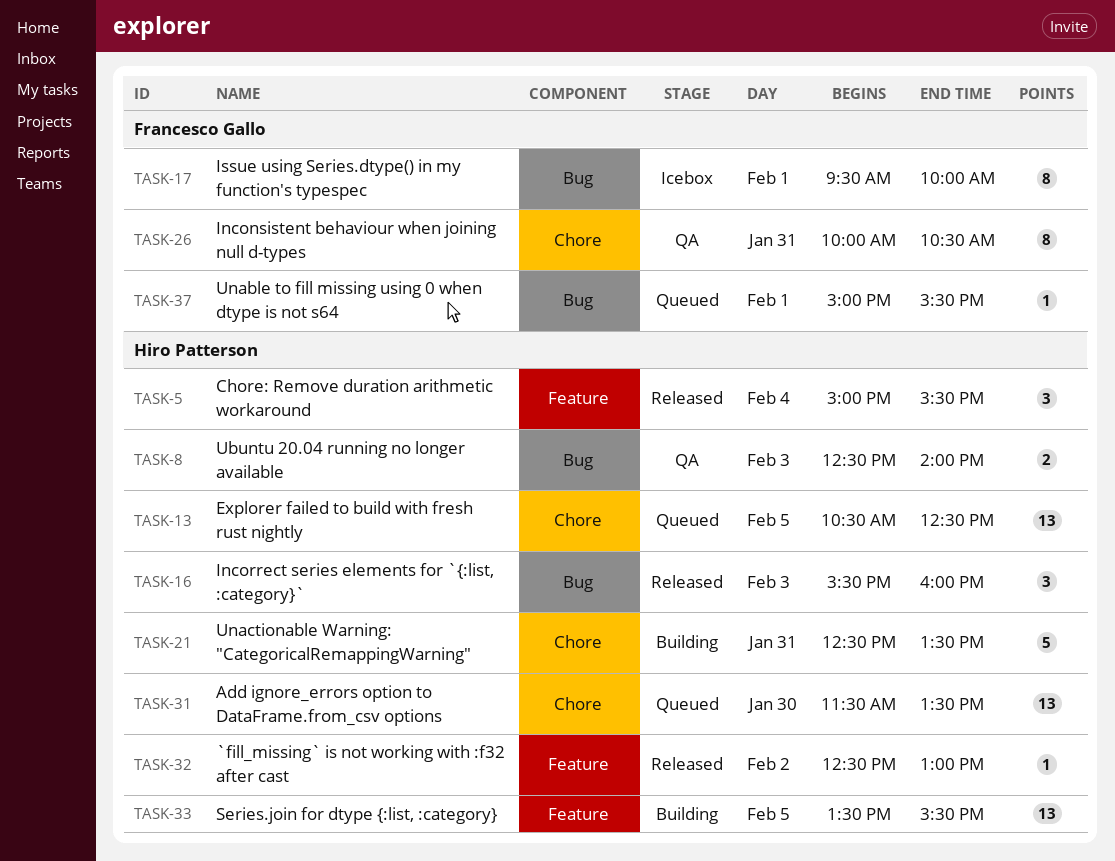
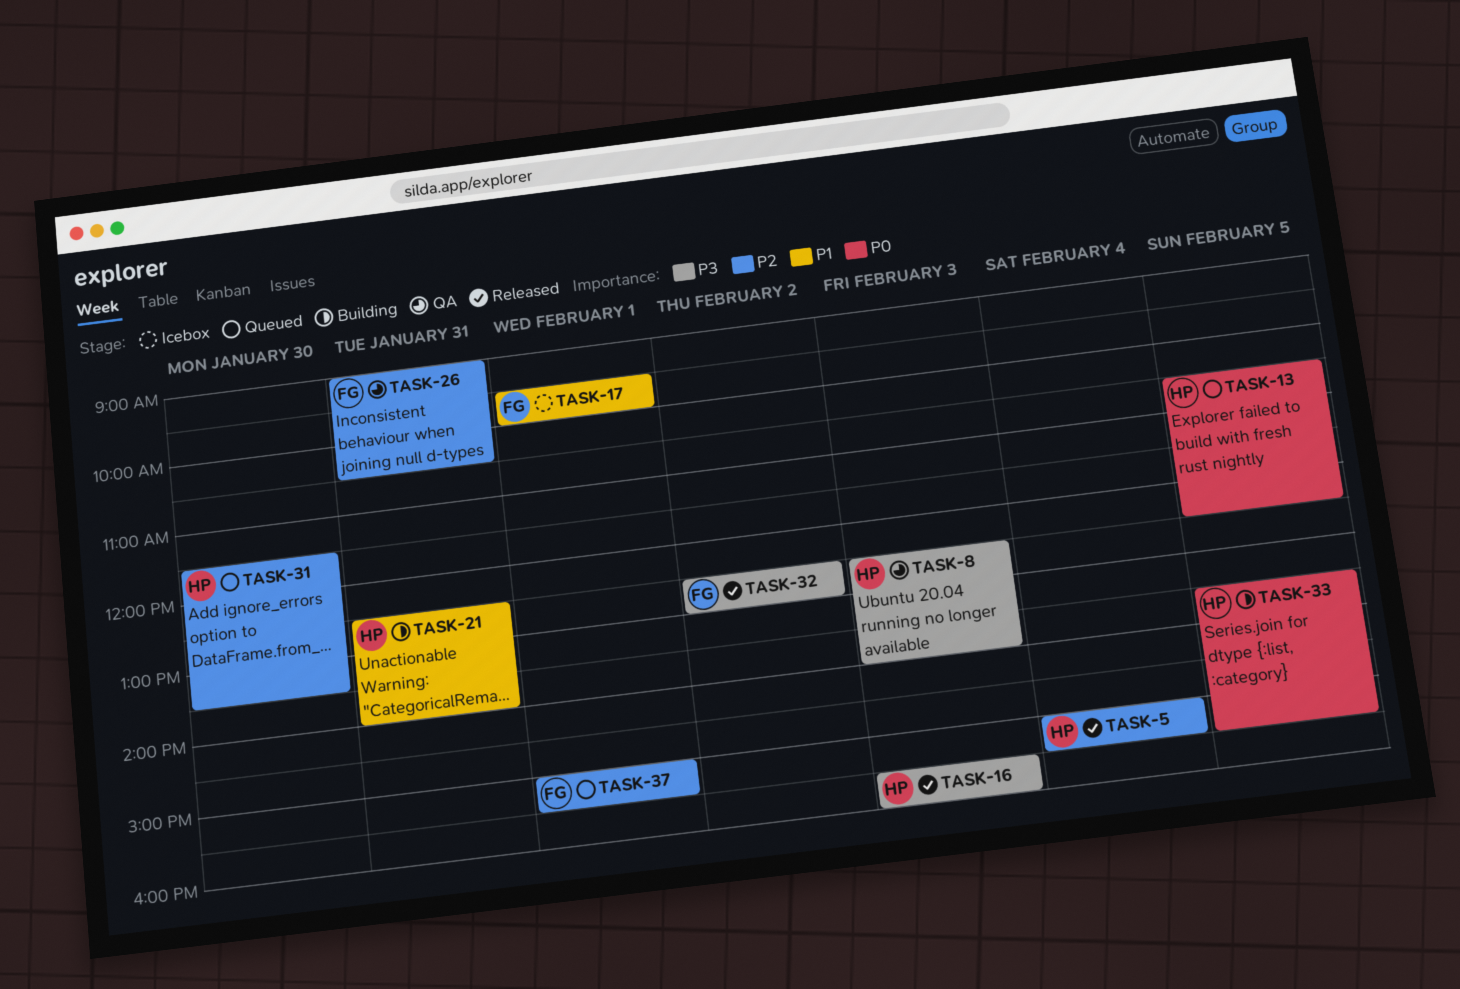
TASK-21, ends: 13:30 -> 14:00
TASK-26, begins: 10:00 -> 09:00
TASK-32, owner: Hiro Patterson -> Francesco Gallo

